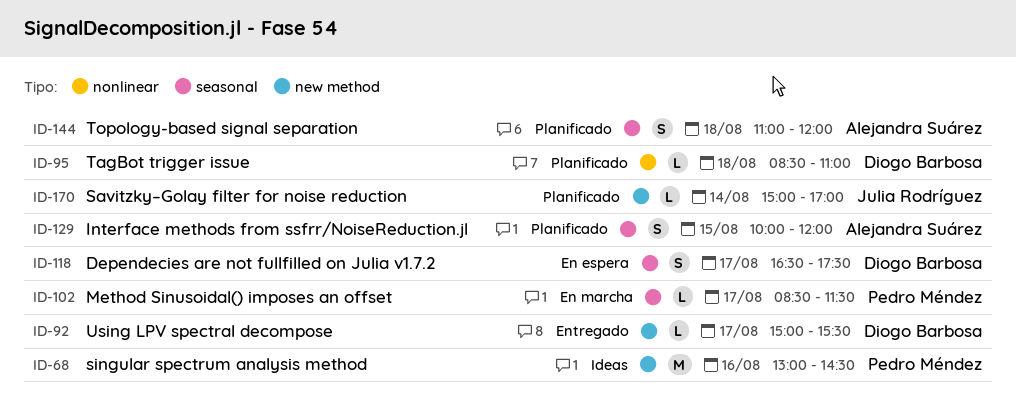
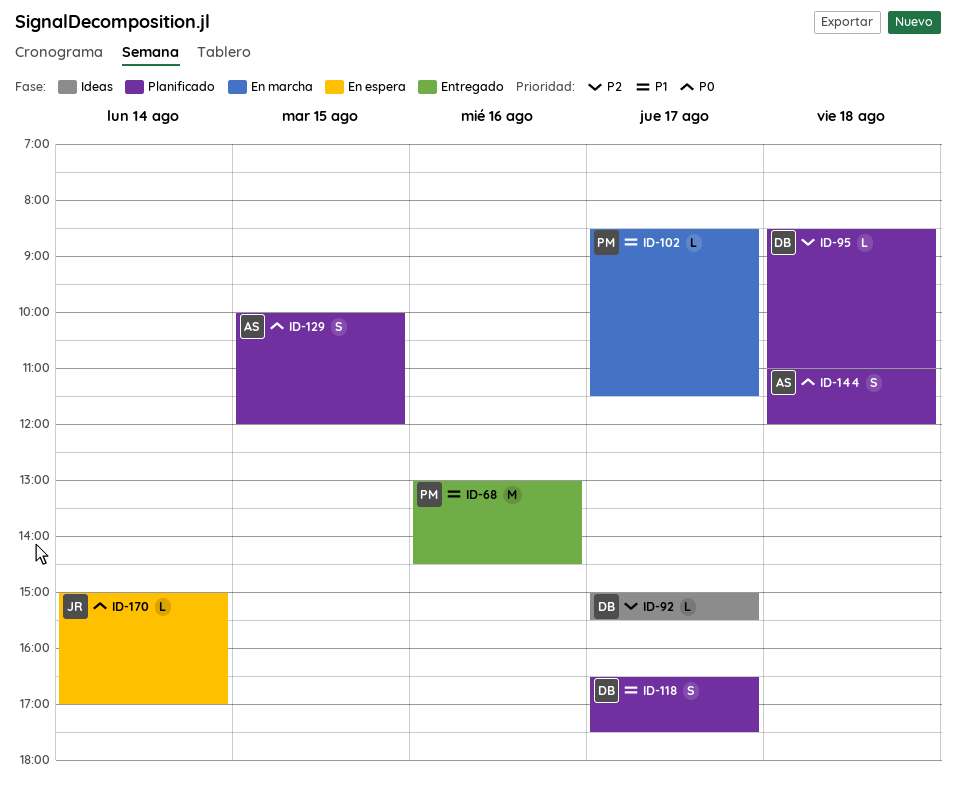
ID-68, status: Ideas -> Entregado
ID-92, status: Entregado -> Ideas
ID-118, status: En espera -> Planificado
ID-170, status: Planificado -> En espera

